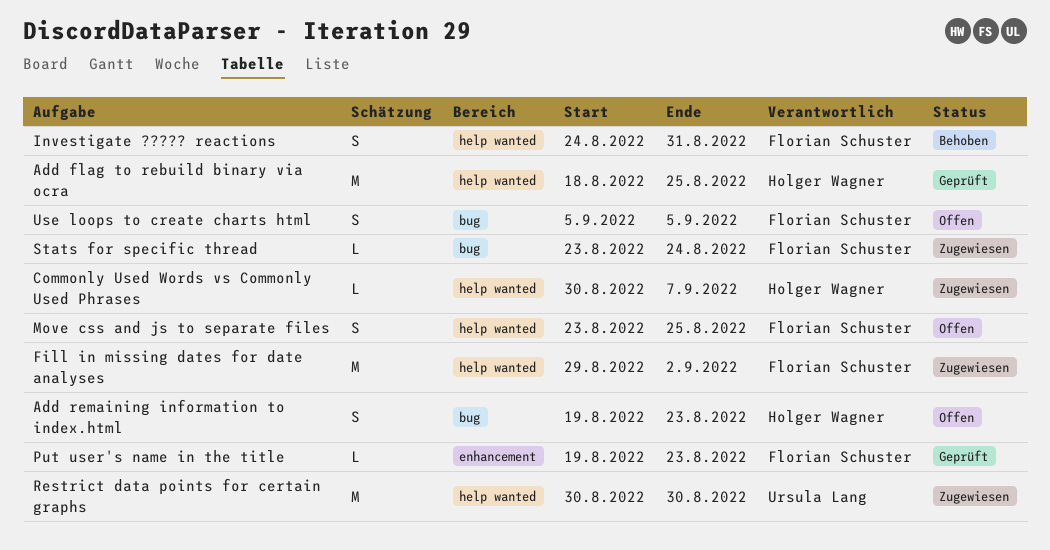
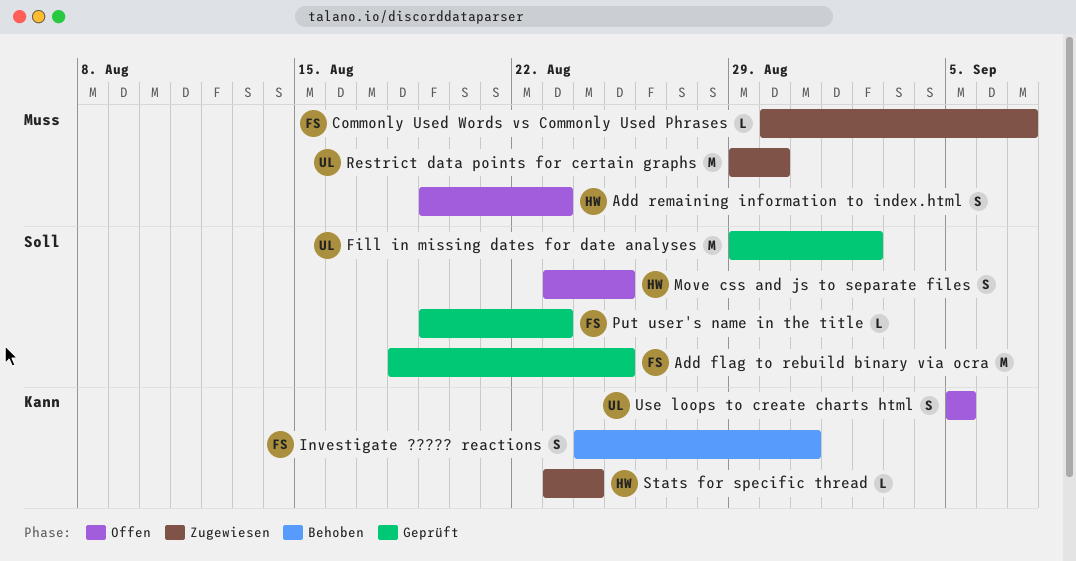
Add flag to rebuild binary via ocra, owner: Holger Wagner -> Florian Schuster
Commonly Used Words vs Commonly Used Phrases, owner: Holger Wagner -> Florian Schuster
Fill in missing dates for date analyses, status: Zugewiesen -> Geprüft
Fill in missing dates for date analyses, owner: Florian Schuster -> Ursula Lang
Move css and js to separate files, owner: Florian Schuster -> Holger Wagner
Restrict data points for certain graphs, start: Aug 30 -> Aug 29
Stats for specific thread, owner: Florian Schuster -> Holger Wagner
Use loops to create charts html, owner: Florian Schuster -> Ursula Lang

